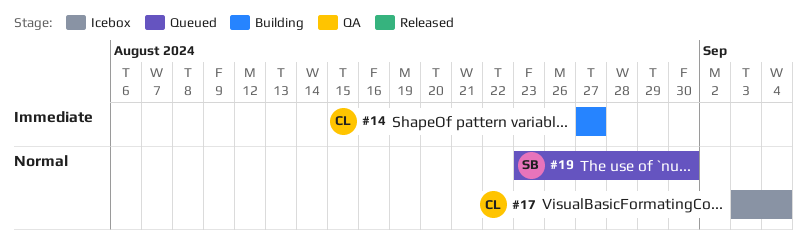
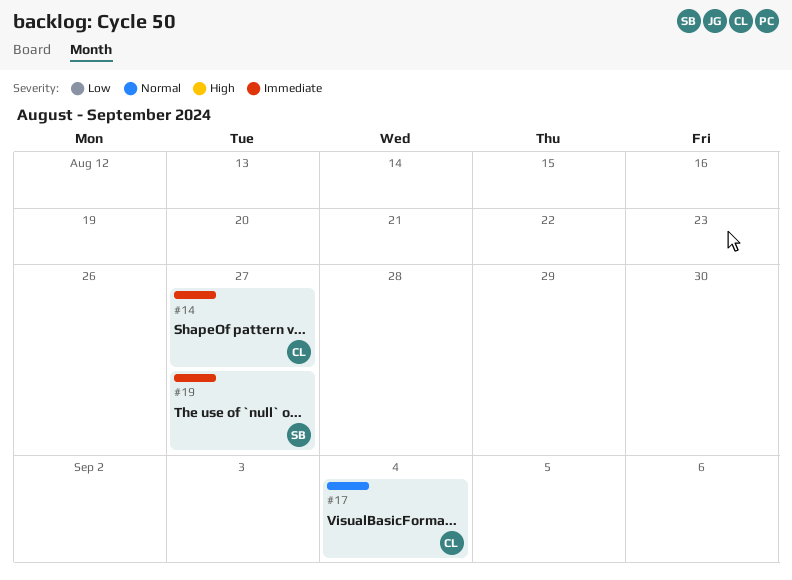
#19, priority: Normal -> Immediate
#19, due: Aug 30 -> Aug 27

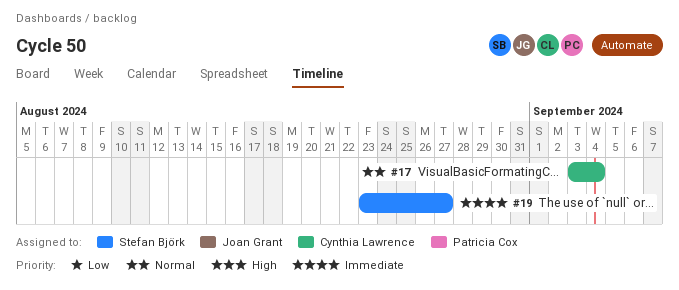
#14: present -> none

